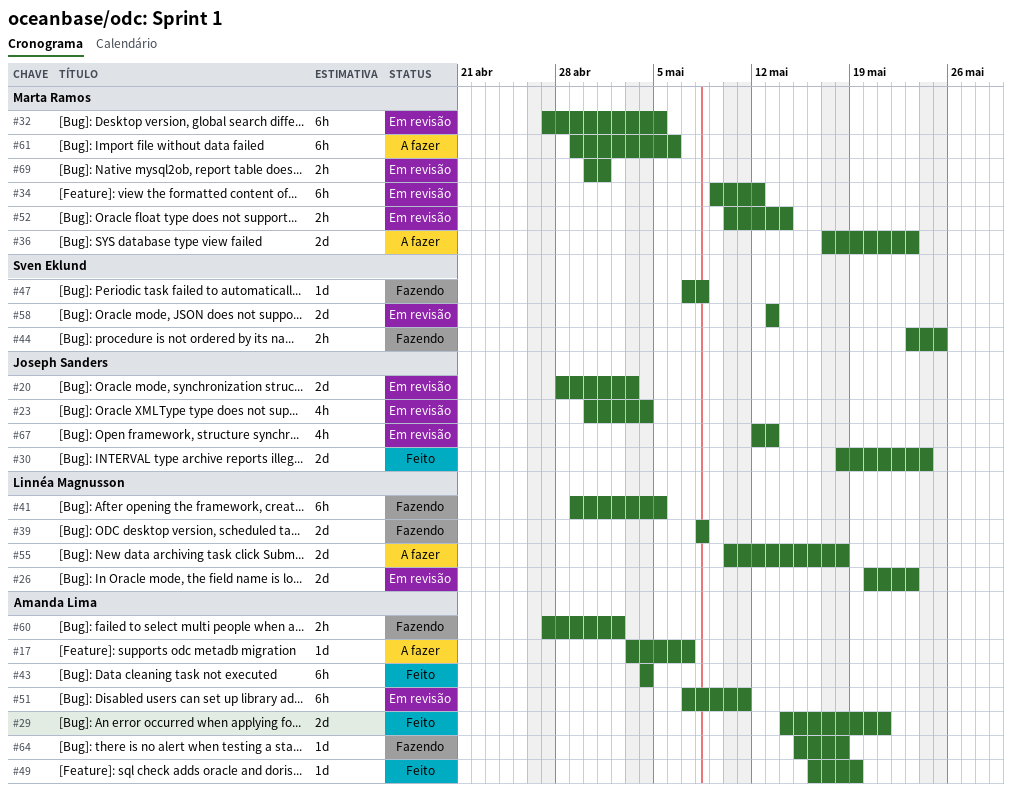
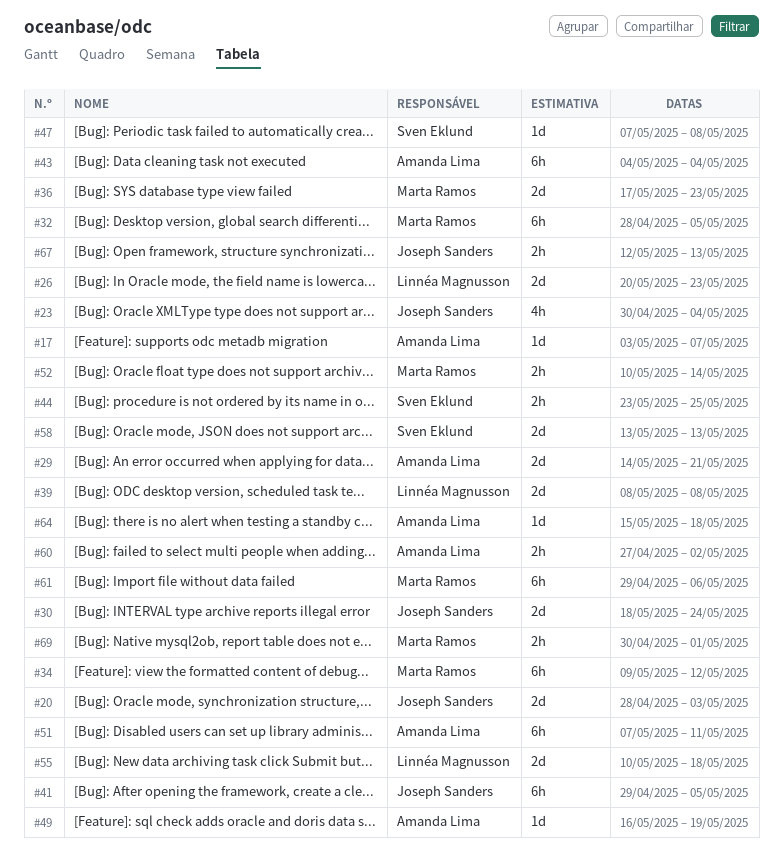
#32, start: Apr 27 -> Apr 28
#41, owner: Linnéa Magnusson -> Joseph Sanders
#67, estimate: 4h -> 2h

